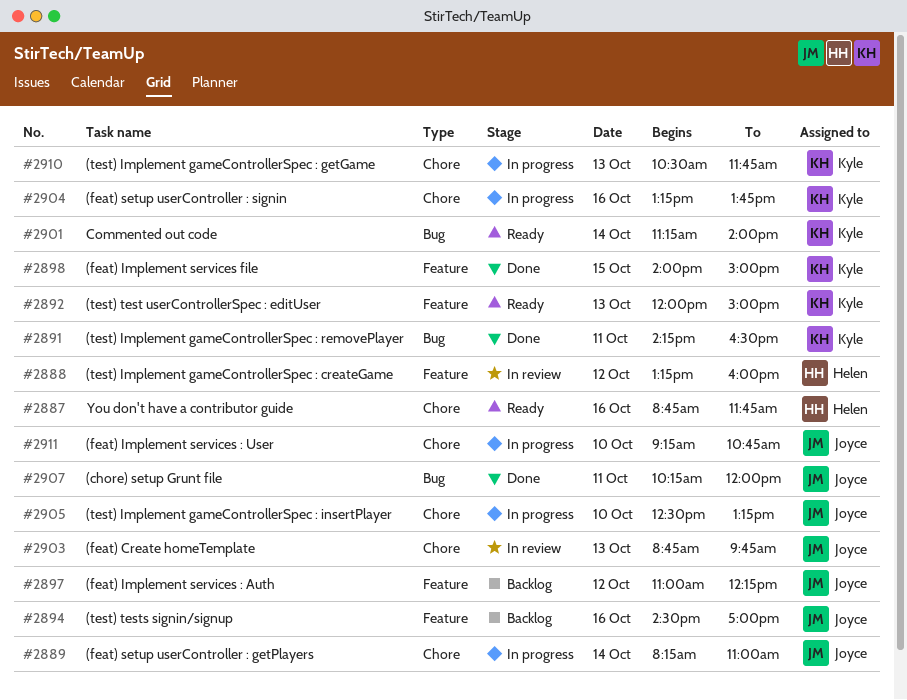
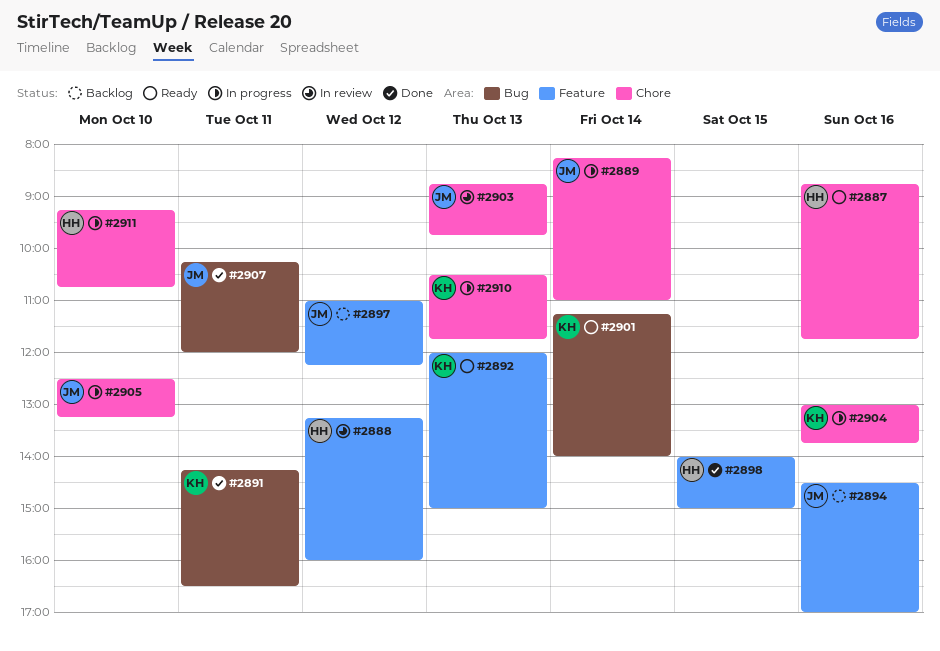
#2898, owner: Kyle -> Helen
#2904, begins: 13:15 -> 13:00
#2911, owner: Joyce -> Helen

